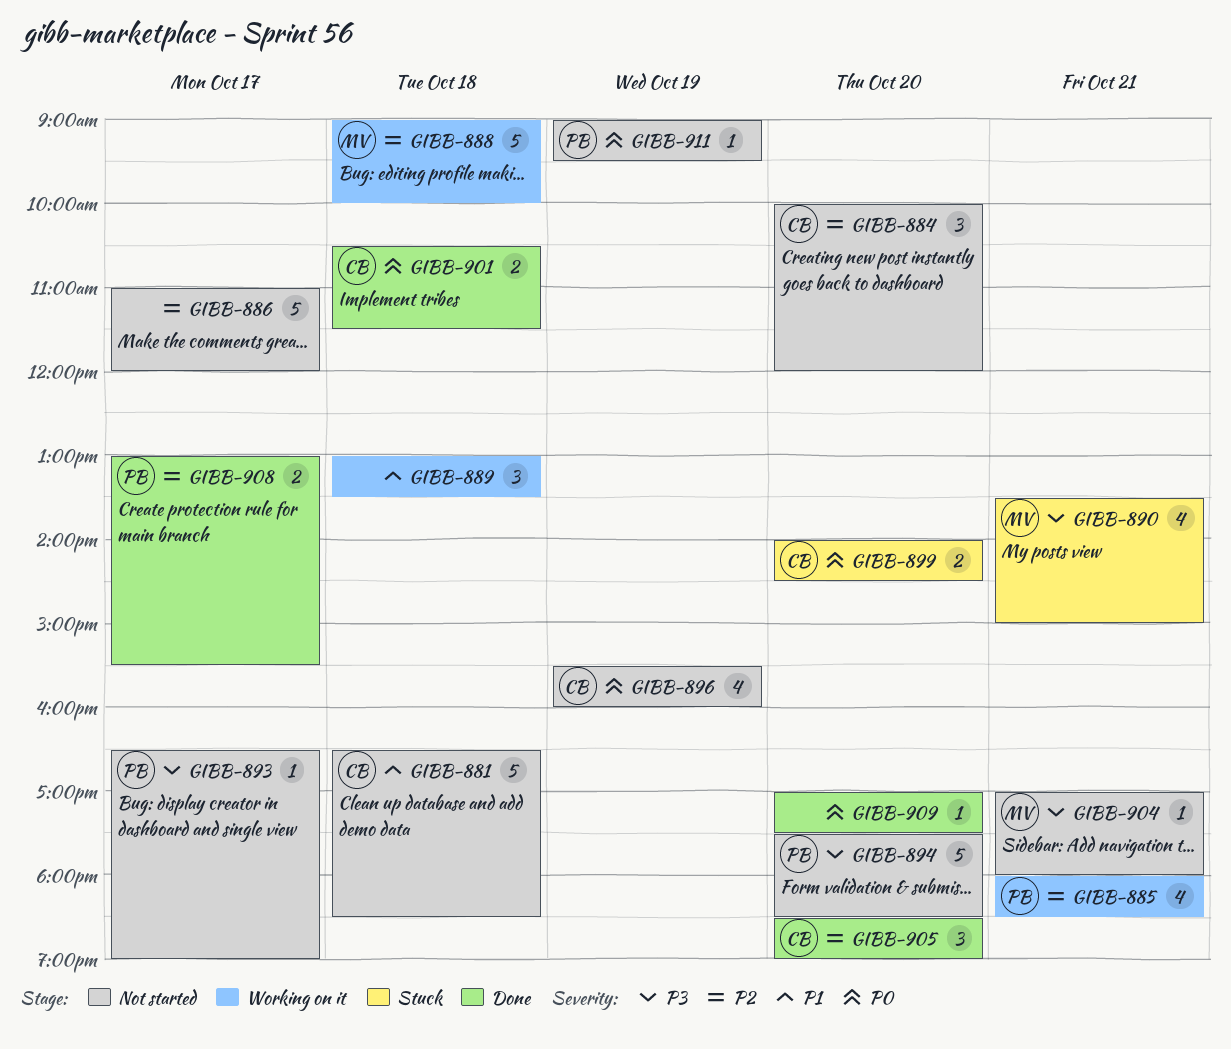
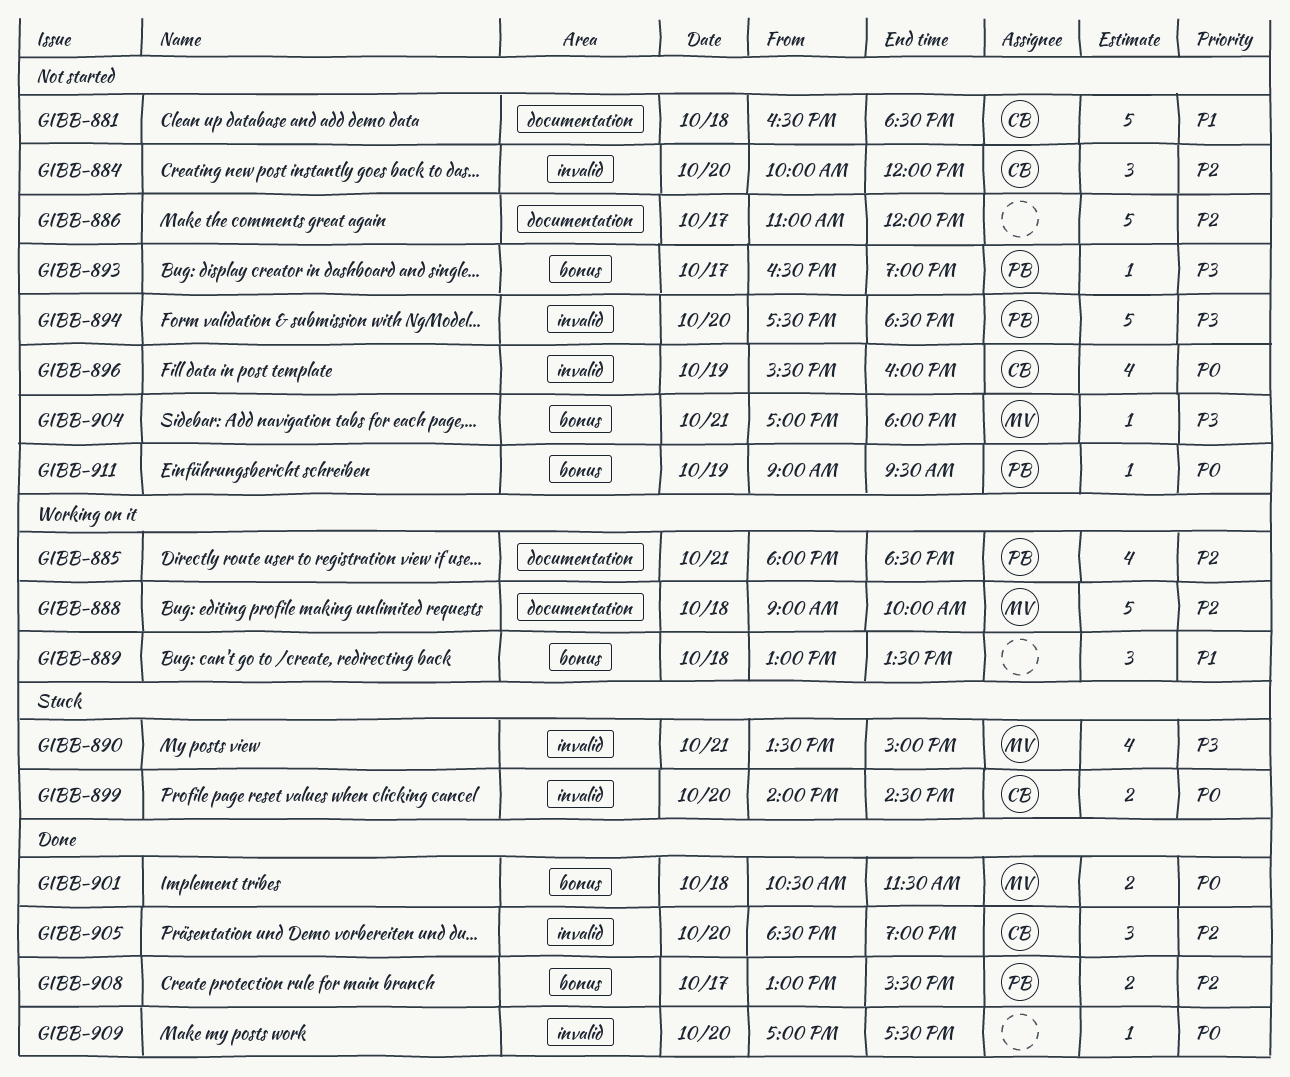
GIBB-901, owner: CB -> MV

